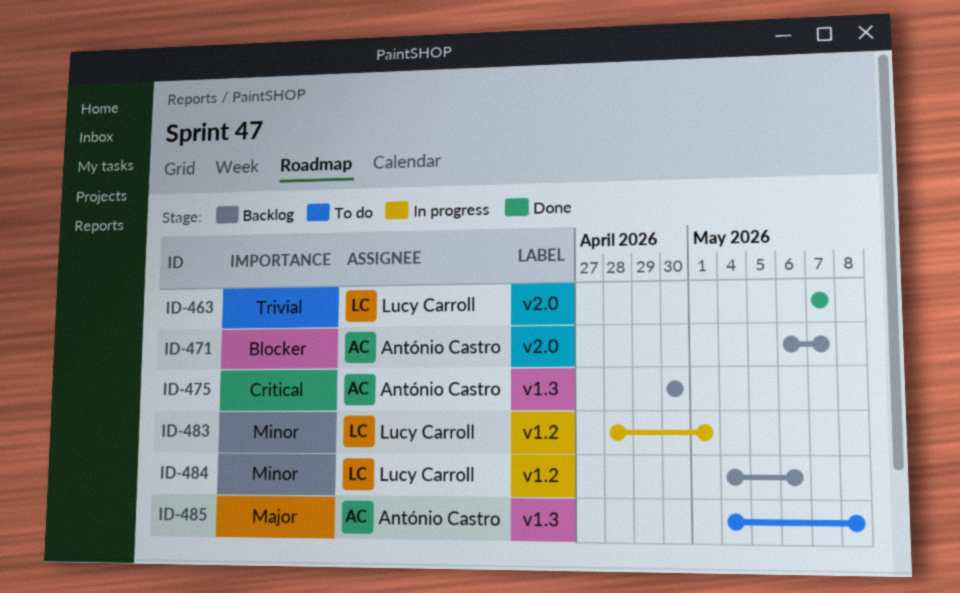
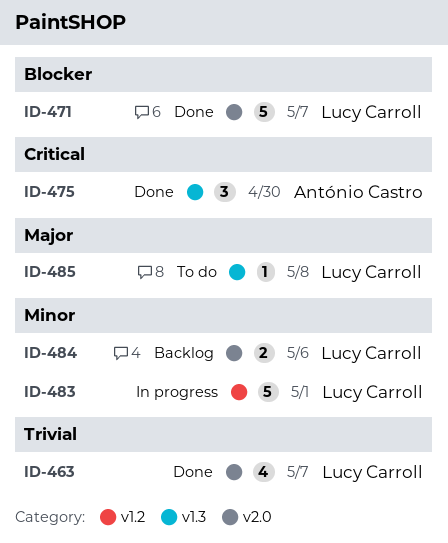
ID-471, status: Backlog -> Done
ID-471, owner: António Castro -> Lucy Carroll
ID-475, status: Backlog -> Done
ID-484, label: v1.2 -> v2.0
ID-485, owner: António Castro -> Lucy Carroll

